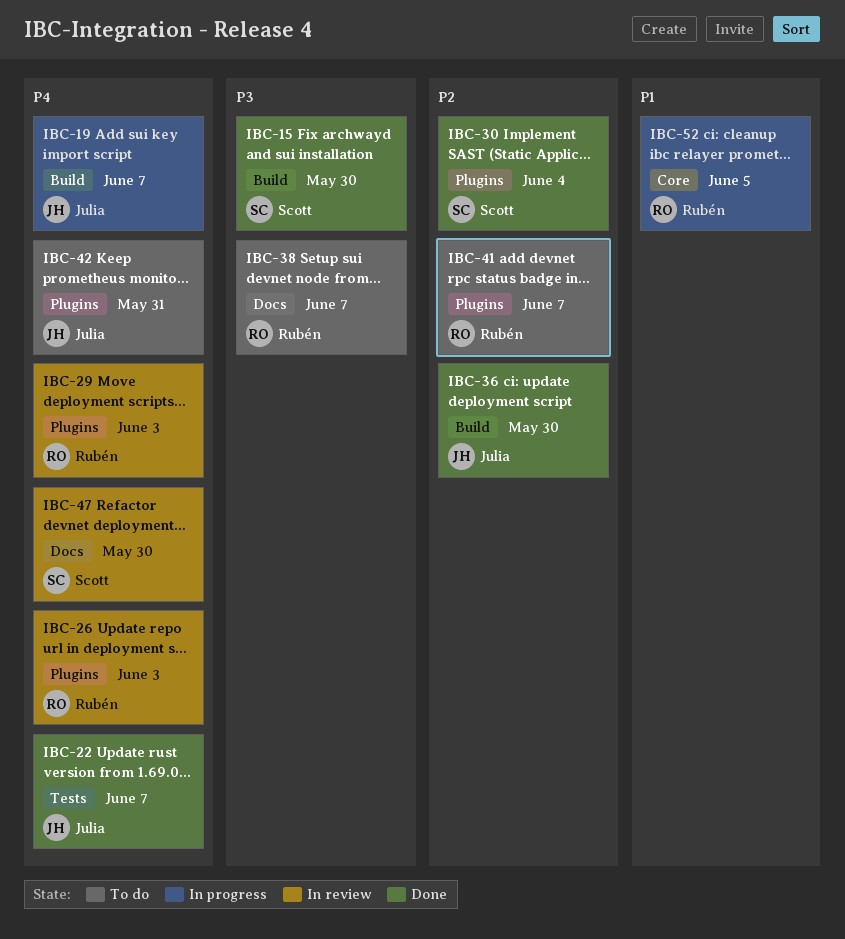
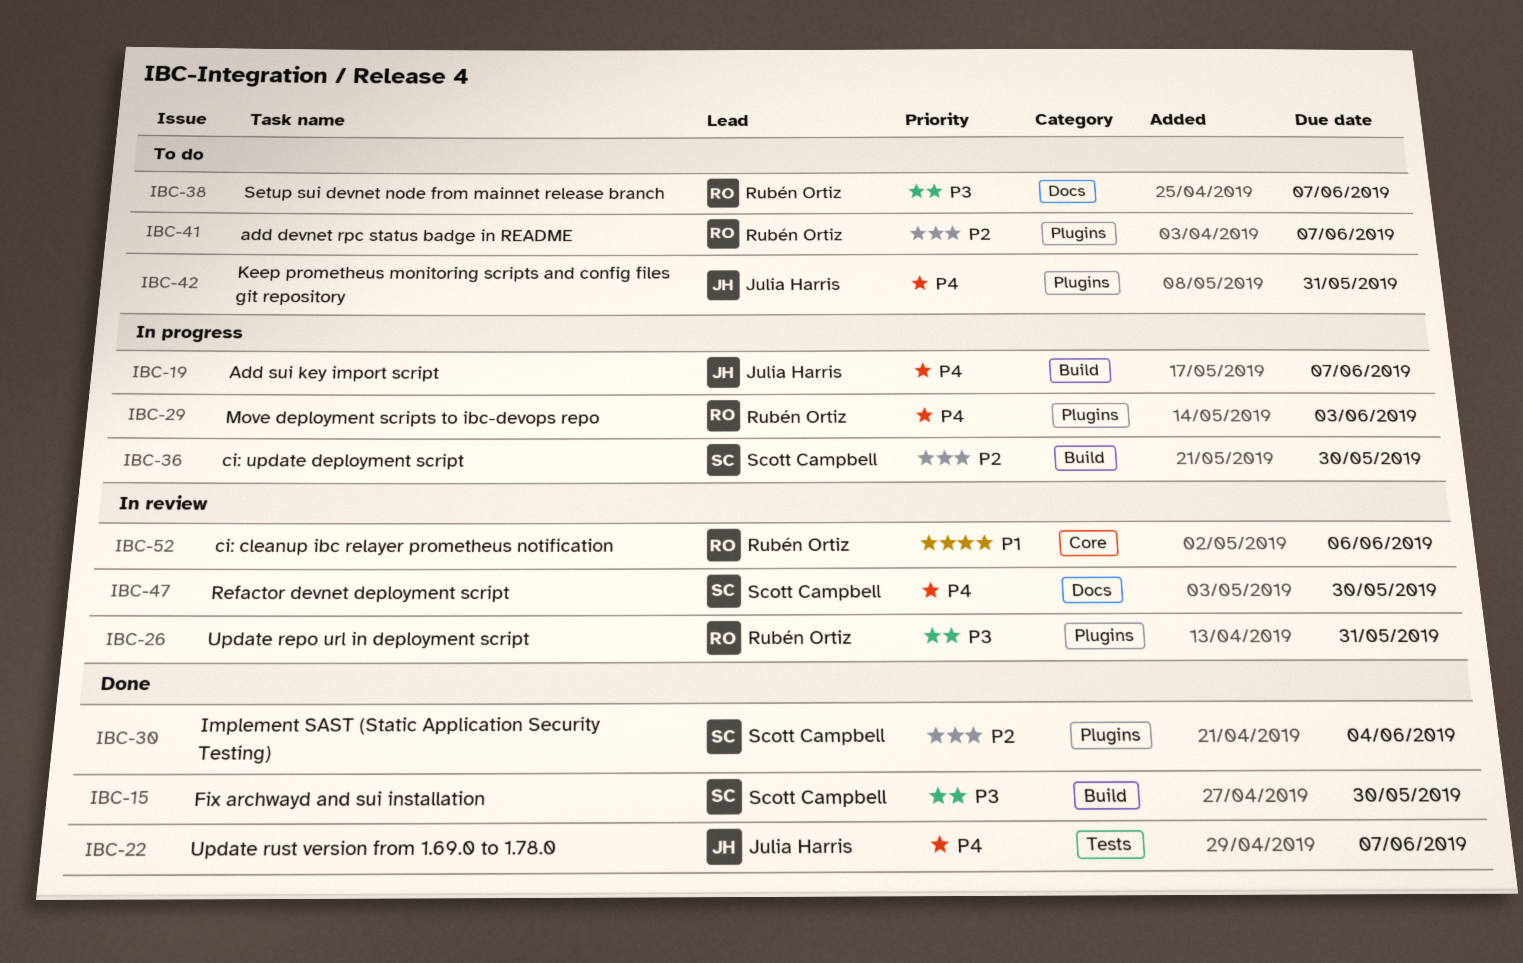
IBC-26, priority: P4 -> P3
IBC-26, due: Jun 3 -> May 31
IBC-29, status: In review -> In progress
IBC-36, status: Done -> In progress
IBC-36, owner: Julia Harris -> Scott Campbell
IBC-52, status: In progress -> In review
IBC-52, due: Jun 5 -> Jun 6

